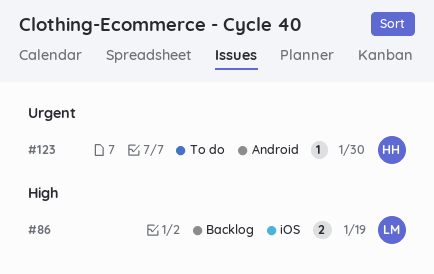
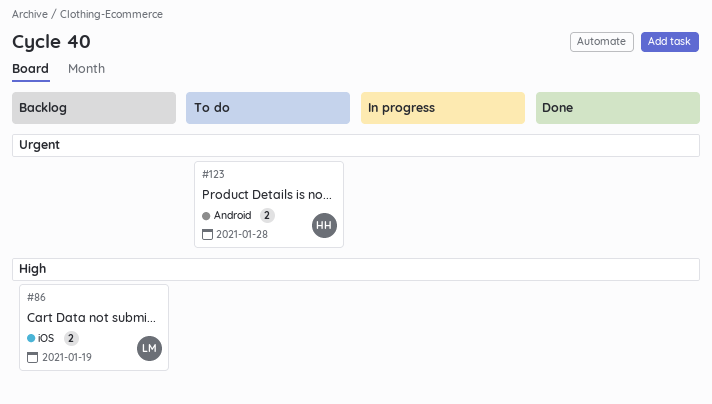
#123, estimate: 1 -> 2
#123, due: Jan 30 -> Jan 28

